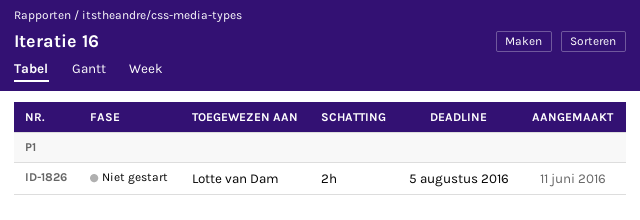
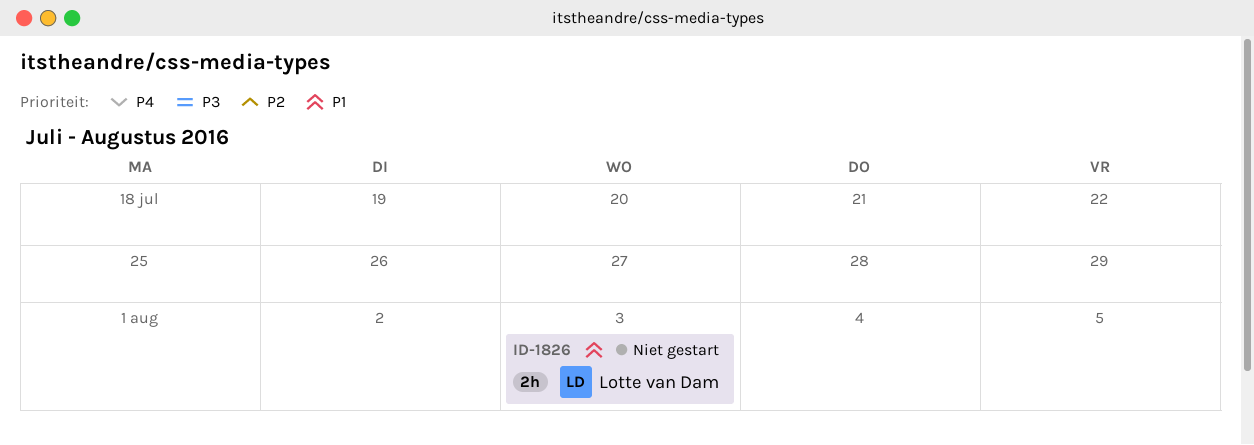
ID-1826, due: Aug 5 -> Aug 3

